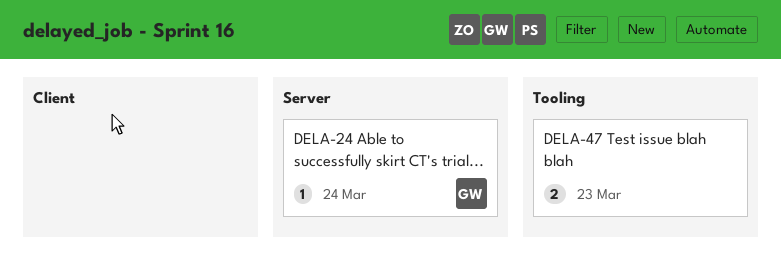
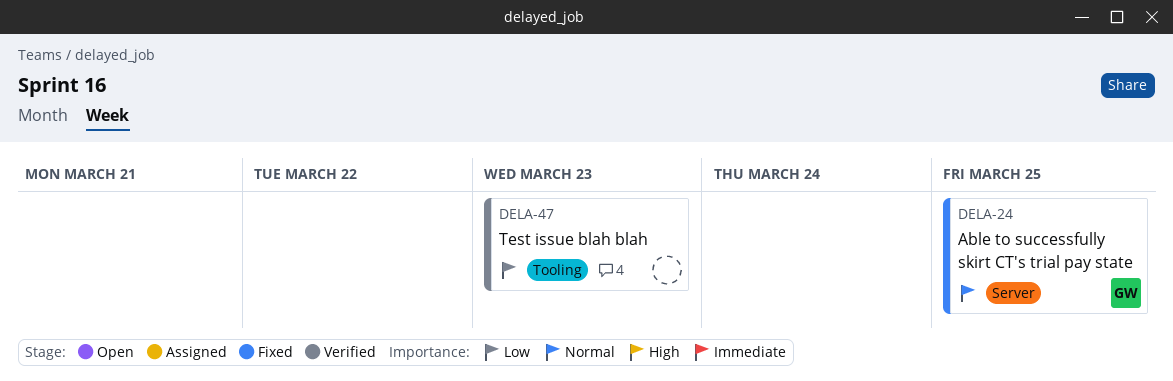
DELA-24, due: Mar 24 -> Mar 25

